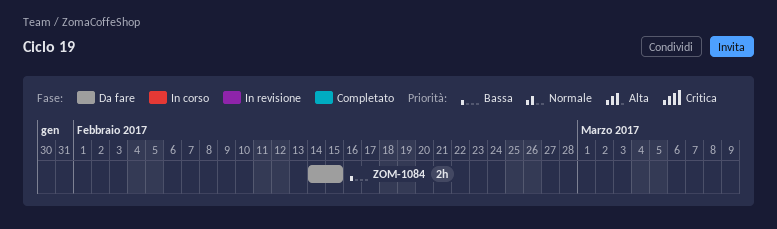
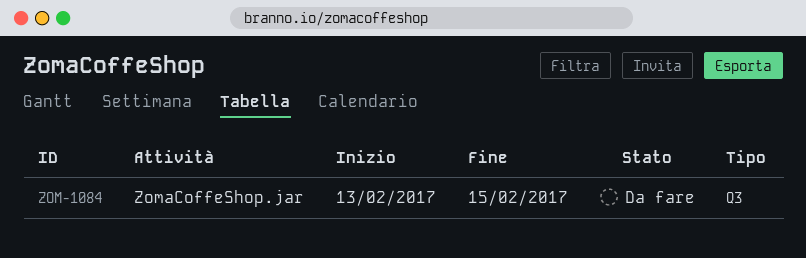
ZOM-1084, start: Feb 14 -> Feb 13

